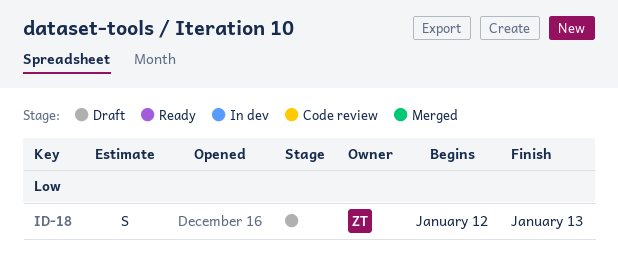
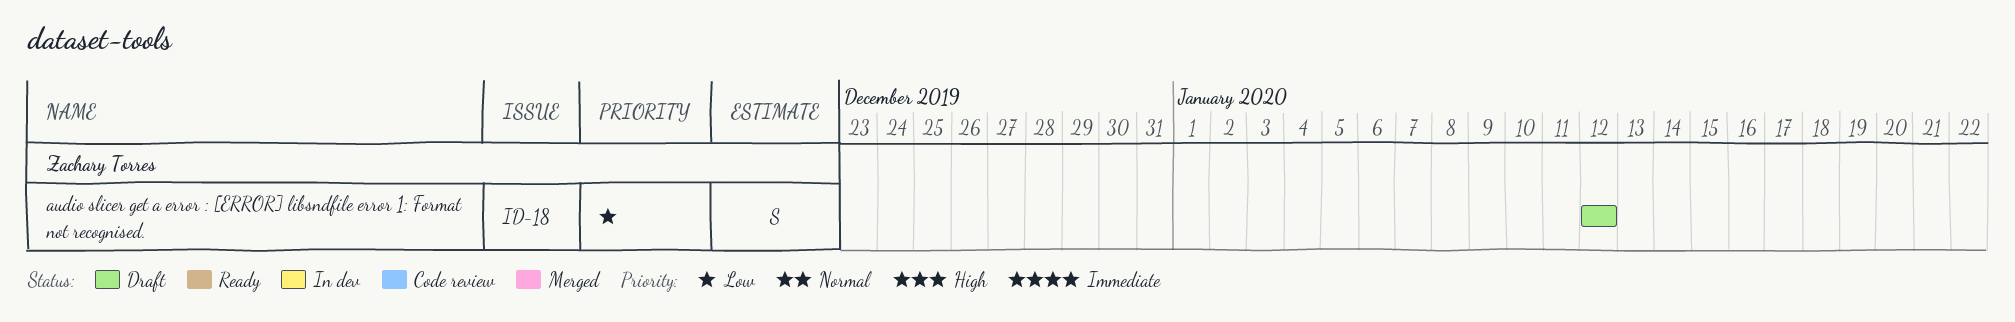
ID-18, due: Jan 13 -> Jan 12

